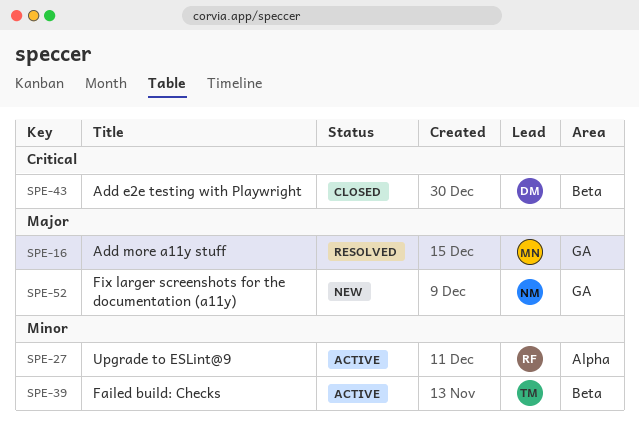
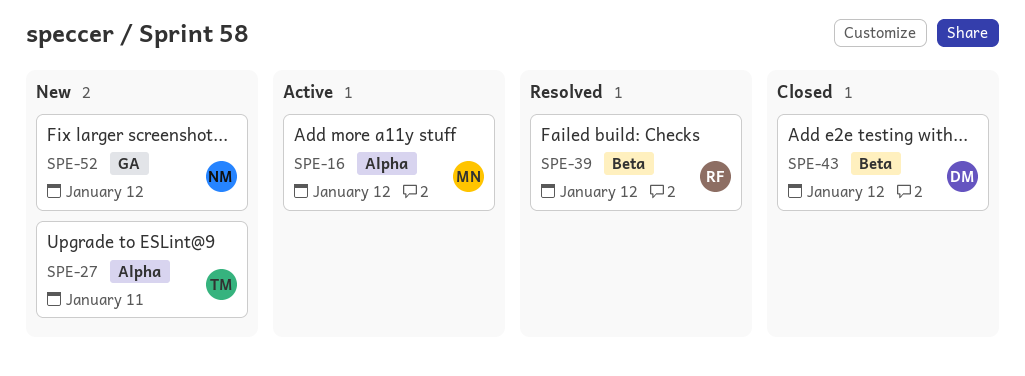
SPE-16, status: Resolved -> Active
SPE-16, label: GA -> Alpha
SPE-27, status: Active -> New
SPE-27, owner: RF -> TM
SPE-39, status: Active -> Resolved
SPE-39, owner: TM -> RF

